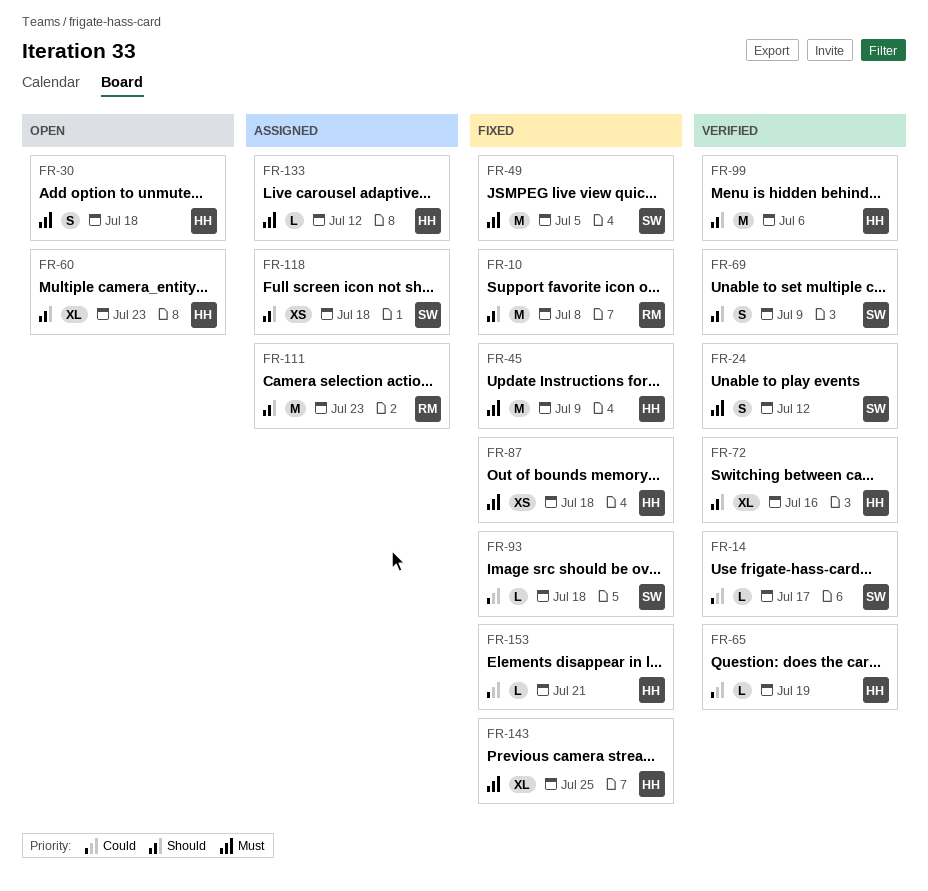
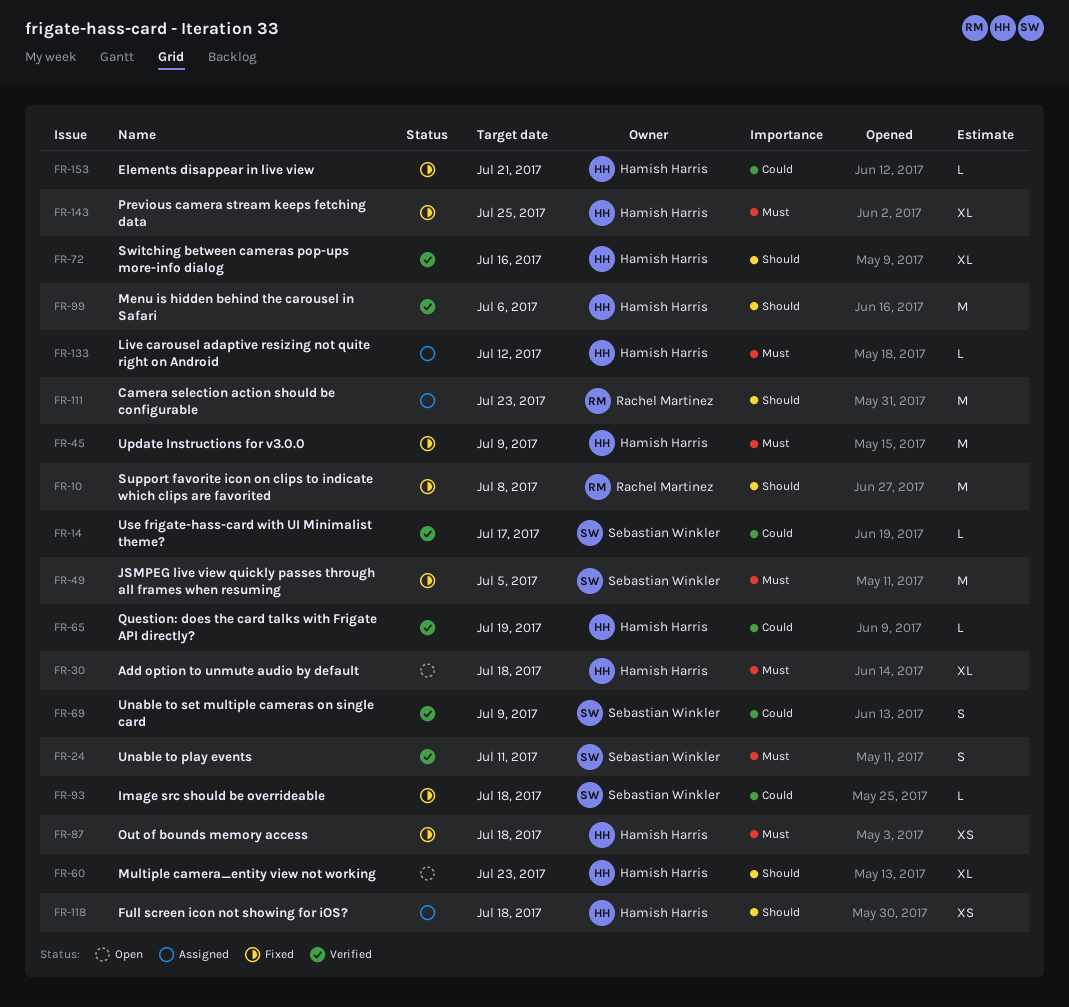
FR-24, due: Jul 12 -> Jul 11
FR-30, estimate: S -> XL
FR-69, priority: Should -> Could
FR-118, owner: Sebastian Winkler -> Hamish Harris

